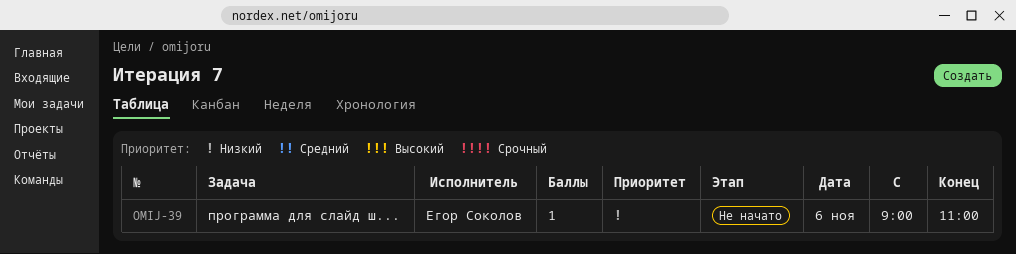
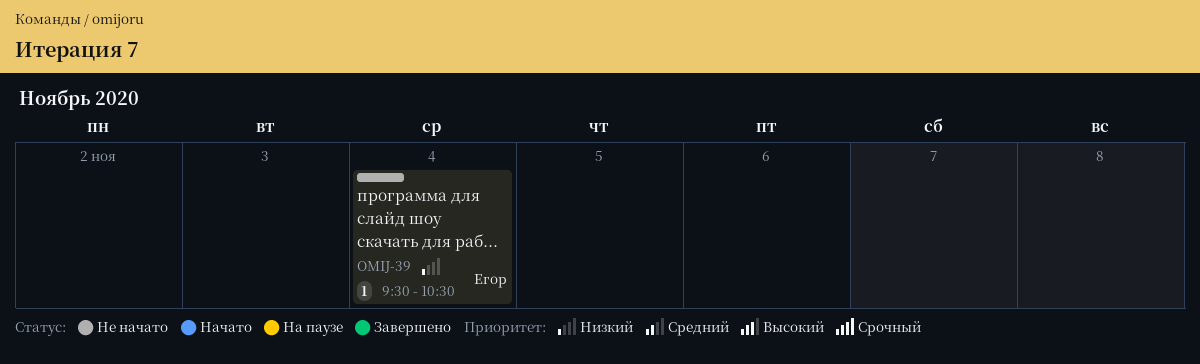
OMIJ-39, day: Nov 6 -> Nov 4
OMIJ-39, begins: 09:00 -> 09:30
OMIJ-39, ends: 11:00 -> 10:30

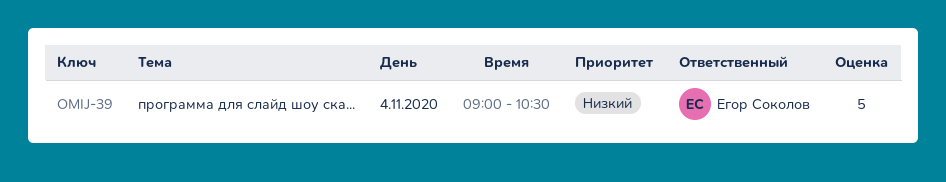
OMIJ-39, estimate: 1 -> 5
OMIJ-39, begins: 09:30 -> 09:00

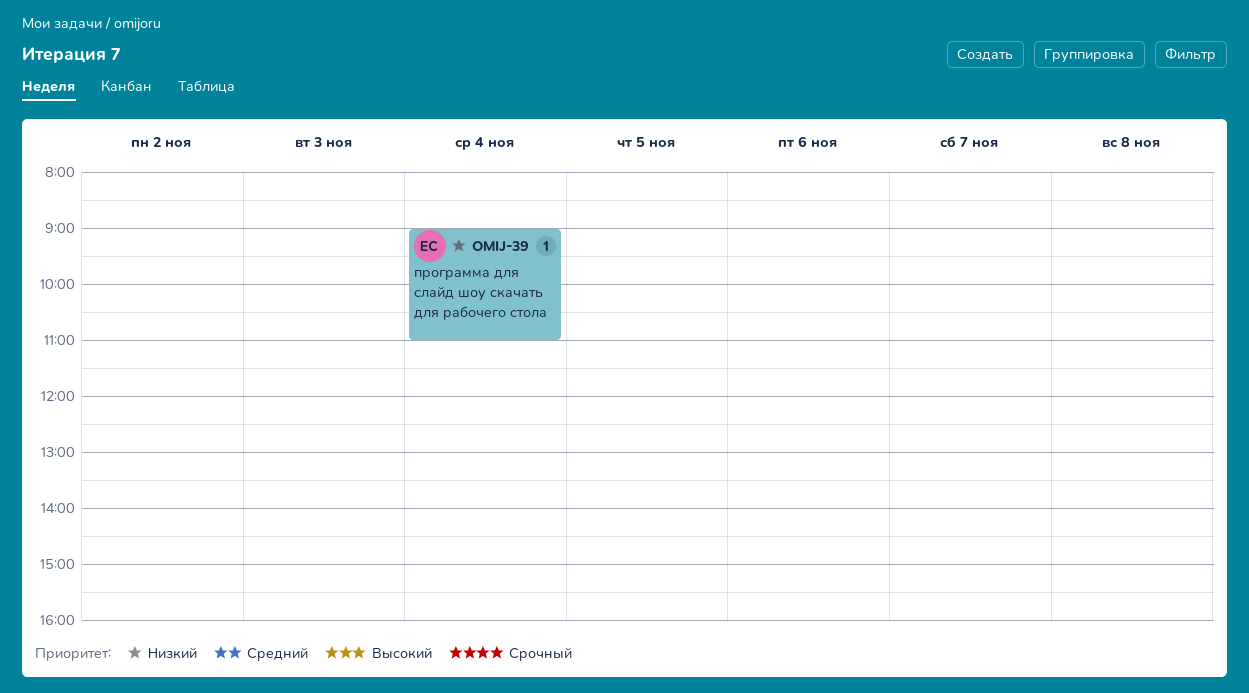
OMIJ-39, estimate: 5 -> 1
OMIJ-39, ends: 10:30 -> 11:00

